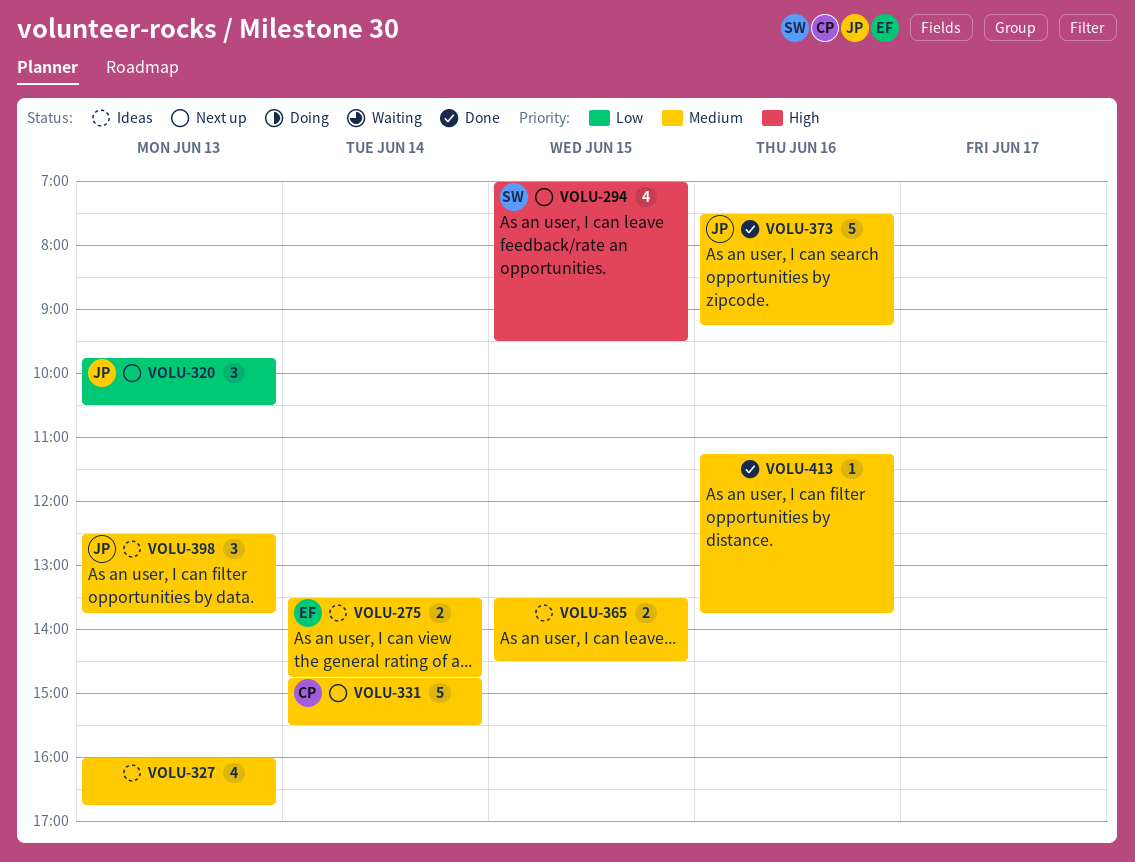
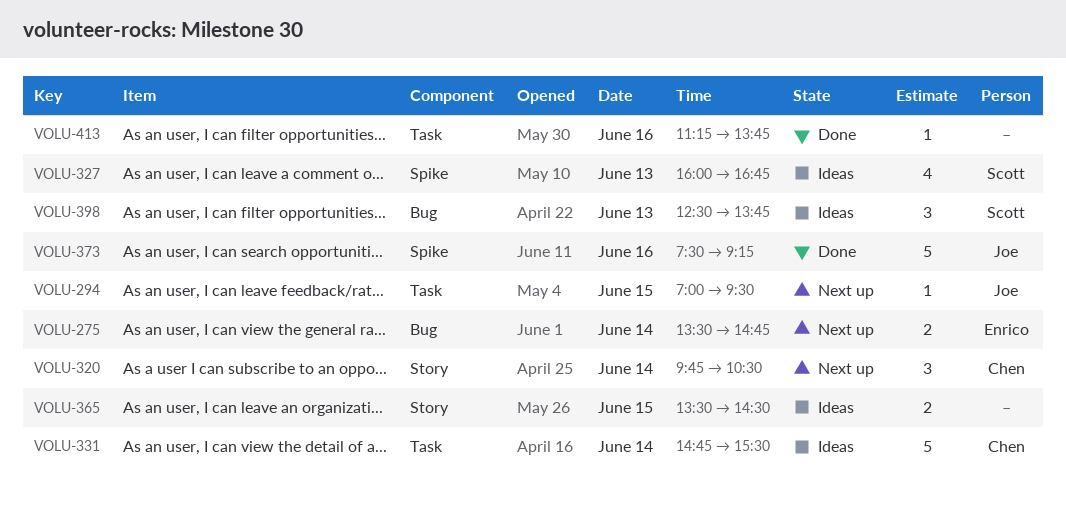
VOLU-275, status: Ideas -> Next up
VOLU-294, owner: Scott -> Joe
VOLU-294, estimate: 4 -> 1
VOLU-320, owner: Joe -> Chen
VOLU-320, day: Jun 13 -> Jun 14
VOLU-327, owner: none -> Scott
VOLU-331, status: Next up -> Ideas
VOLU-398, owner: Joe -> Scott

